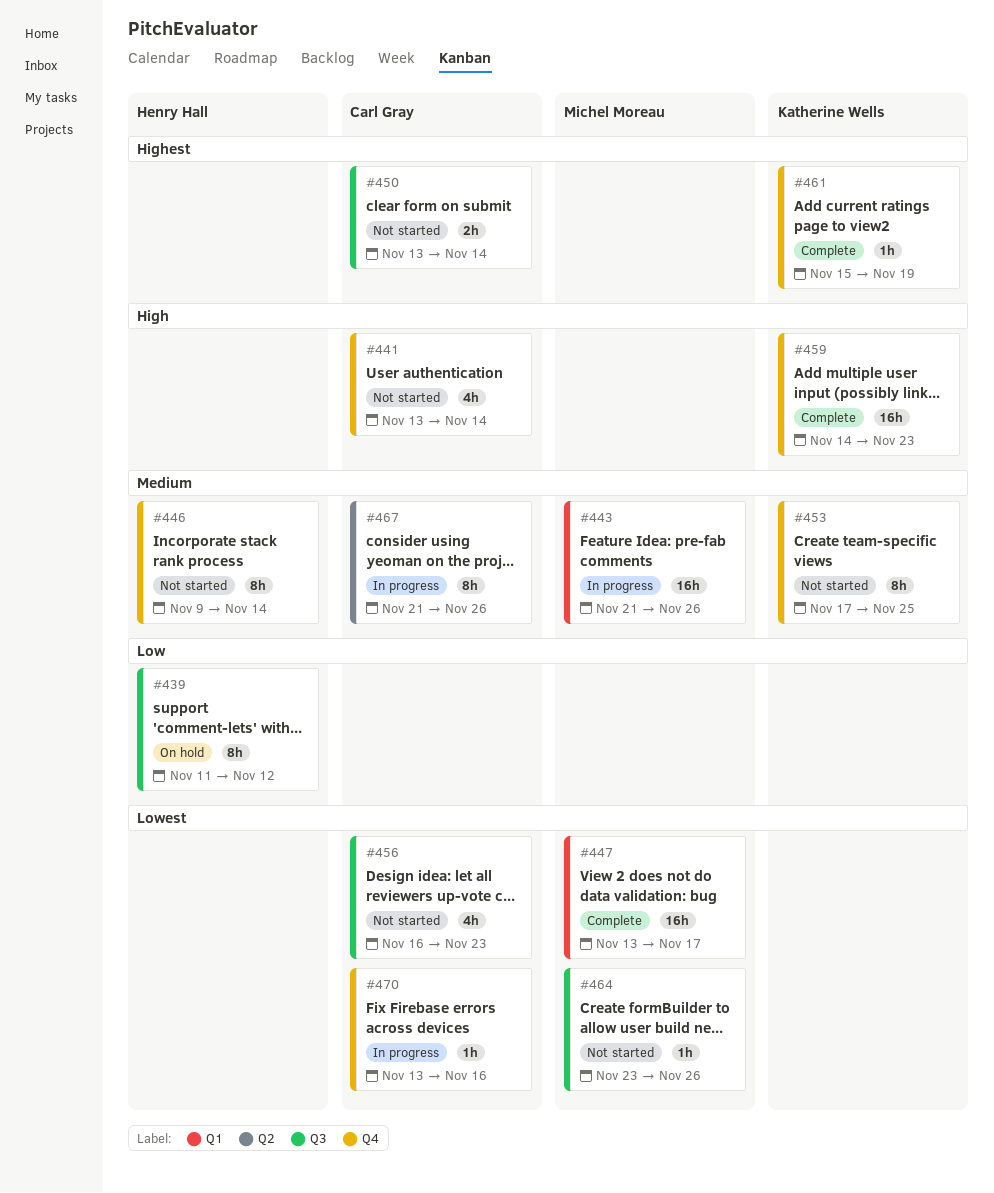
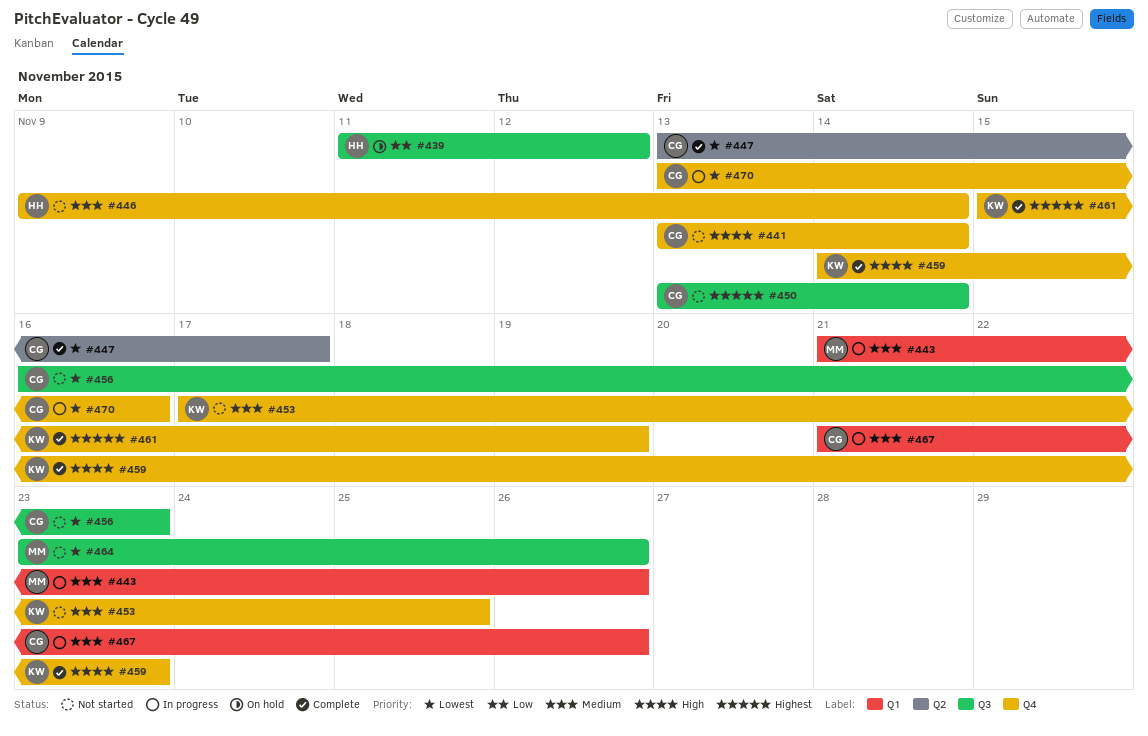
#447, owner: Michel Moreau -> Carl Gray
#447, label: Q1 -> Q2
#467, label: Q2 -> Q1

